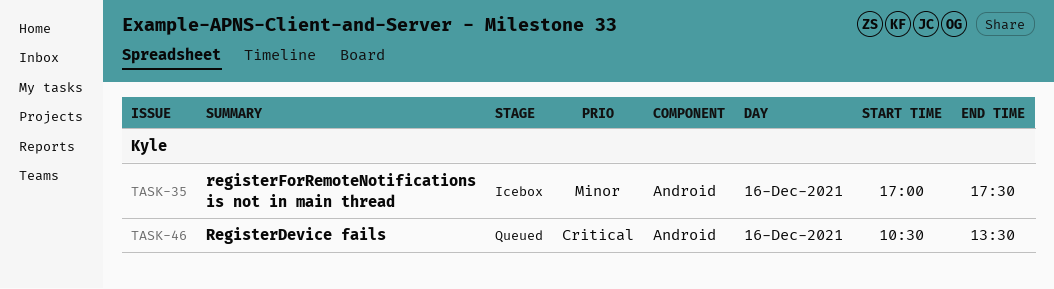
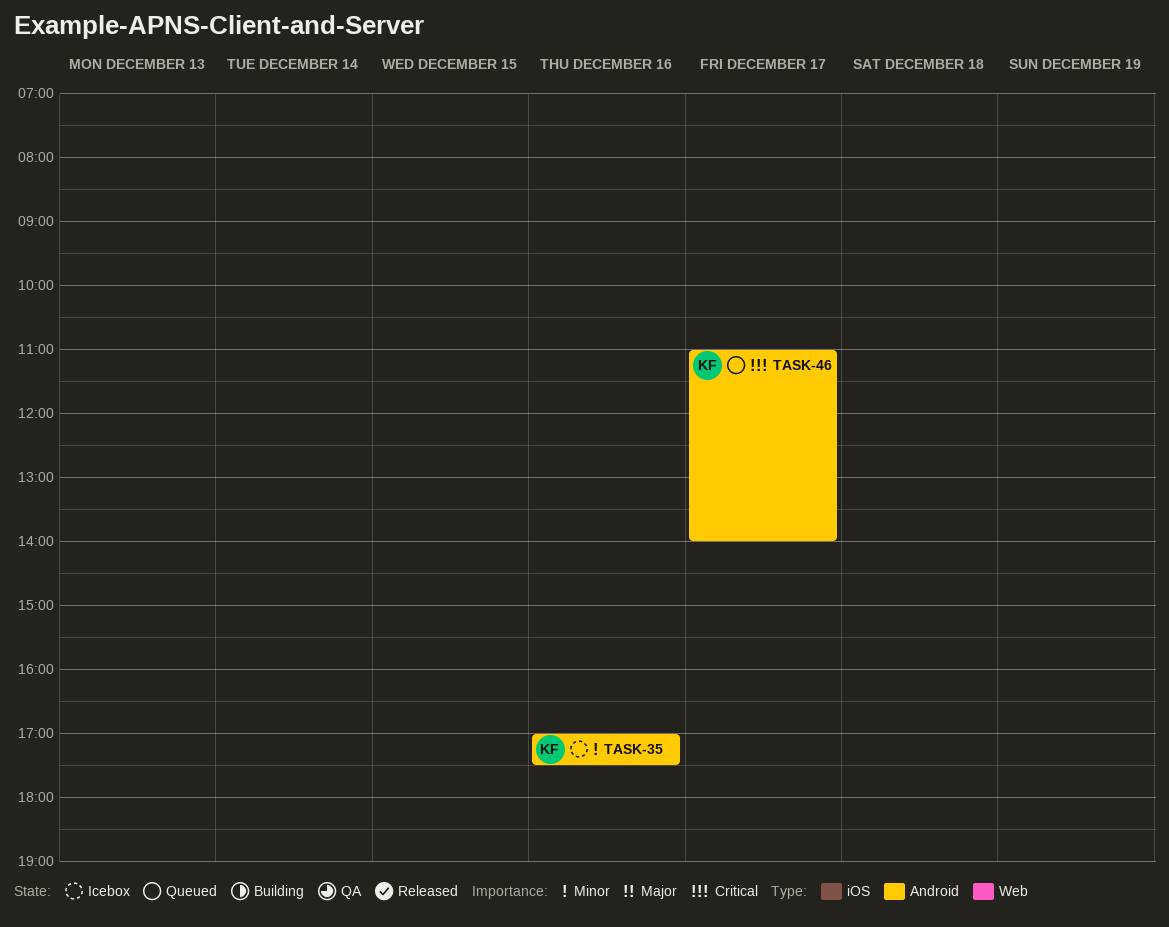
TASK-46, day: Dec 16 -> Dec 17
TASK-46, begins: 10:30 -> 11:00
TASK-46, ends: 13:30 -> 14:00

